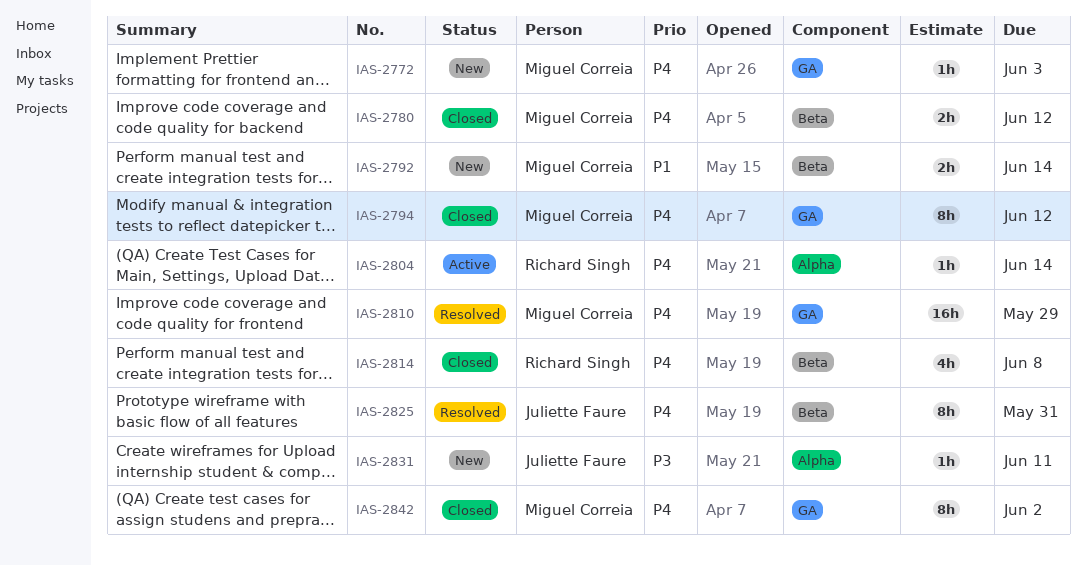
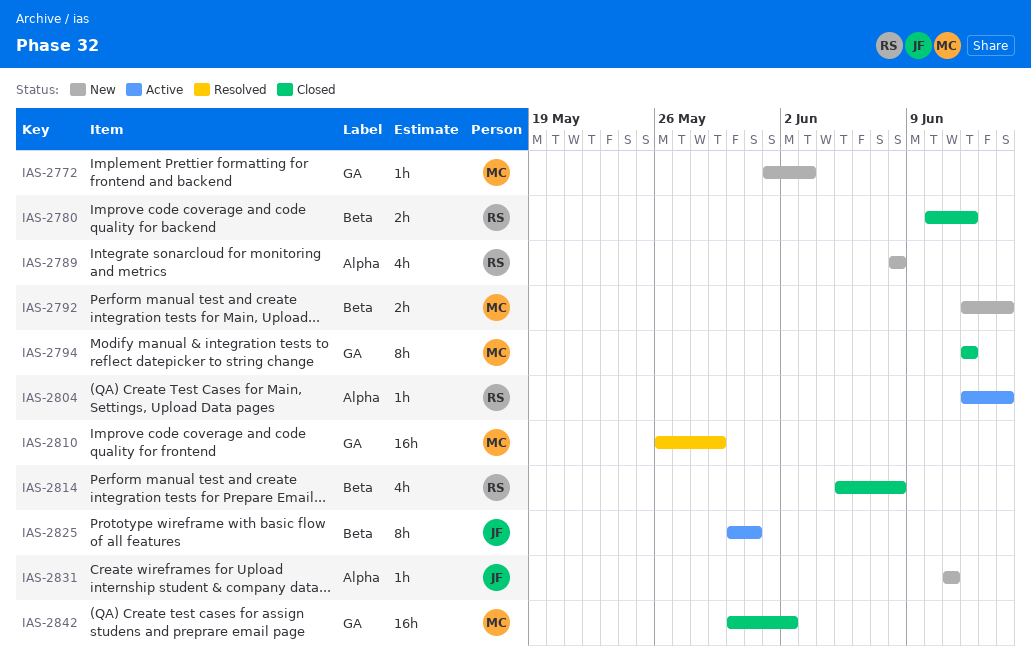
IAS-2780, owner: Miguel Correia -> Richard Singh
IAS-2789: none -> present
IAS-2825, status: Resolved -> Active
IAS-2842, estimate: 8h -> 16h

